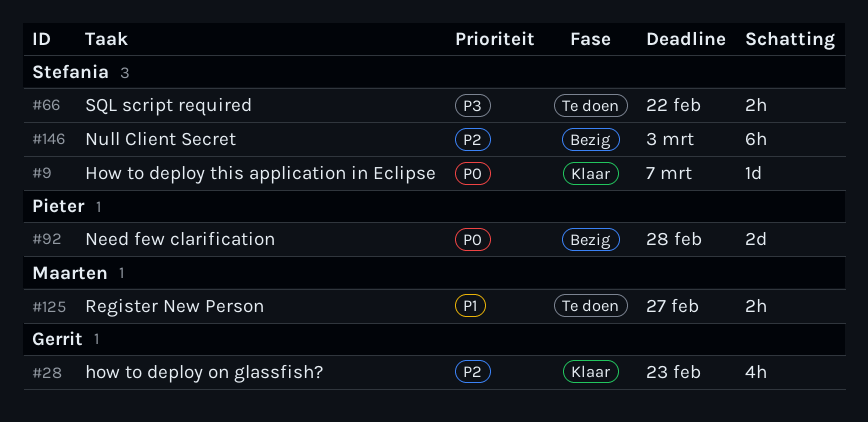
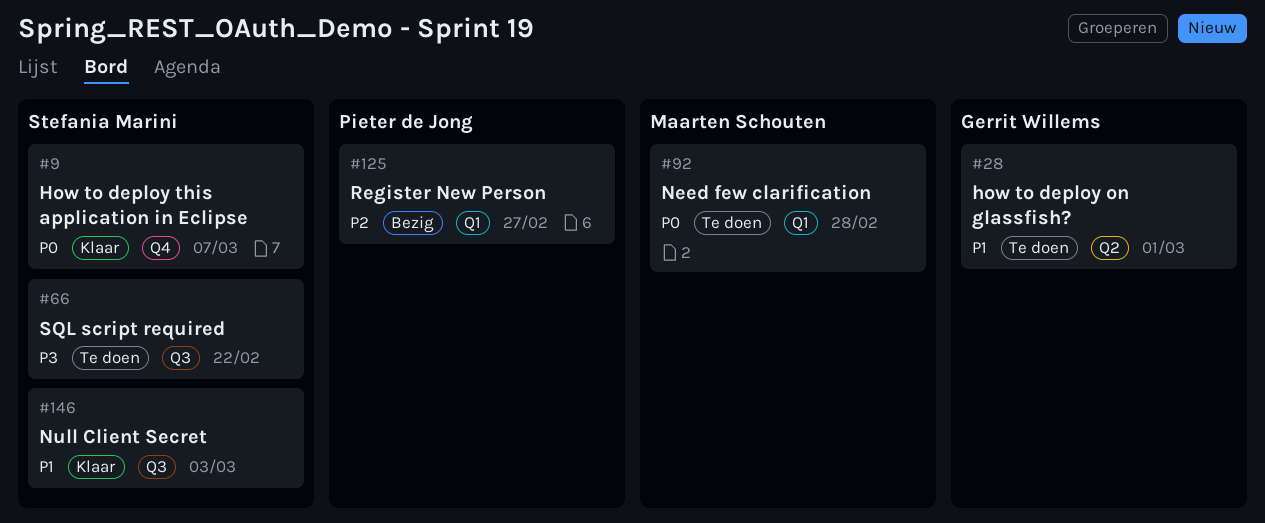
#28, status: Klaar -> Te doen
#28, priority: P2 -> P1
#28, due: Feb 23 -> Mar 1
#92, status: Bezig -> Te doen
#92, owner: Pieter de Jong -> Maarten Schouten
#125, status: Te doen -> Bezig
#125, owner: Maarten Schouten -> Pieter de Jong
#125, priority: P1 -> P2
#146, status: Bezig -> Klaar
#146, priority: P2 -> P1

